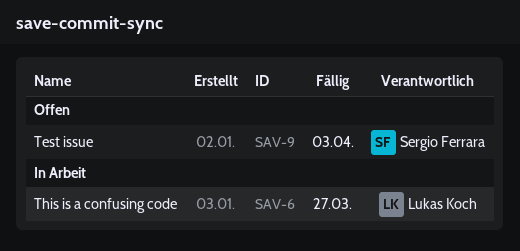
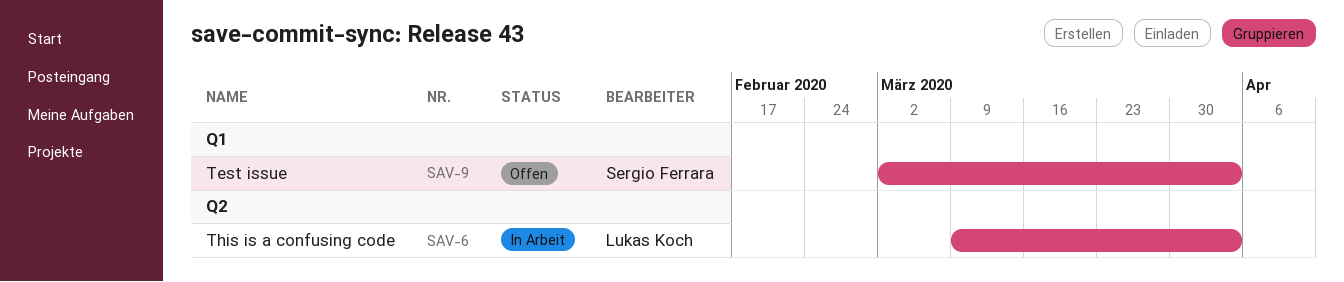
SAV-6, due: Mar 27 -> Apr 3

